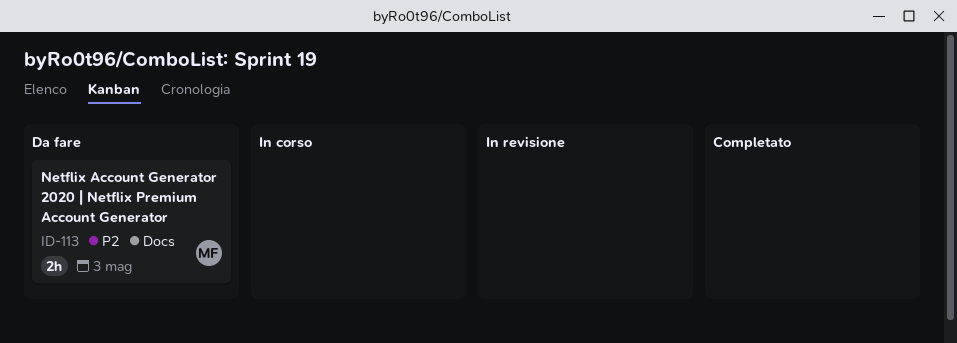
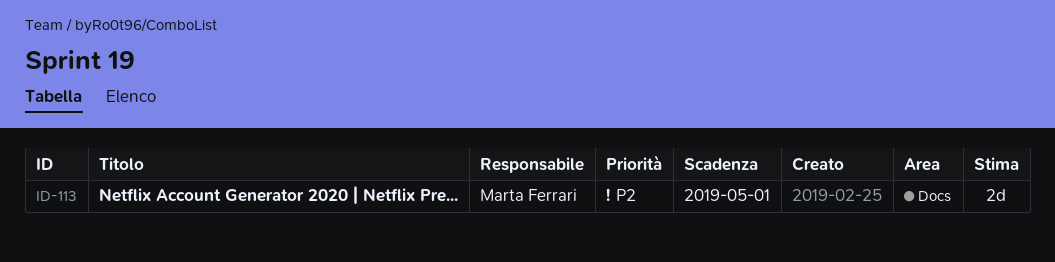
ID-113, estimate: 2h -> 2d
ID-113, due: May 3 -> May 1

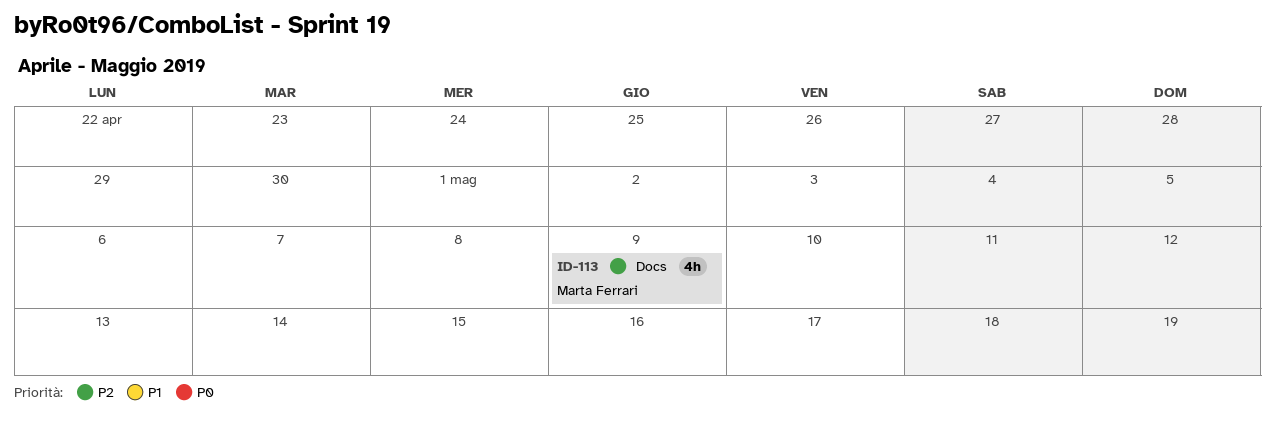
ID-113, estimate: 2d -> 4h
ID-113, due: May 1 -> May 9

